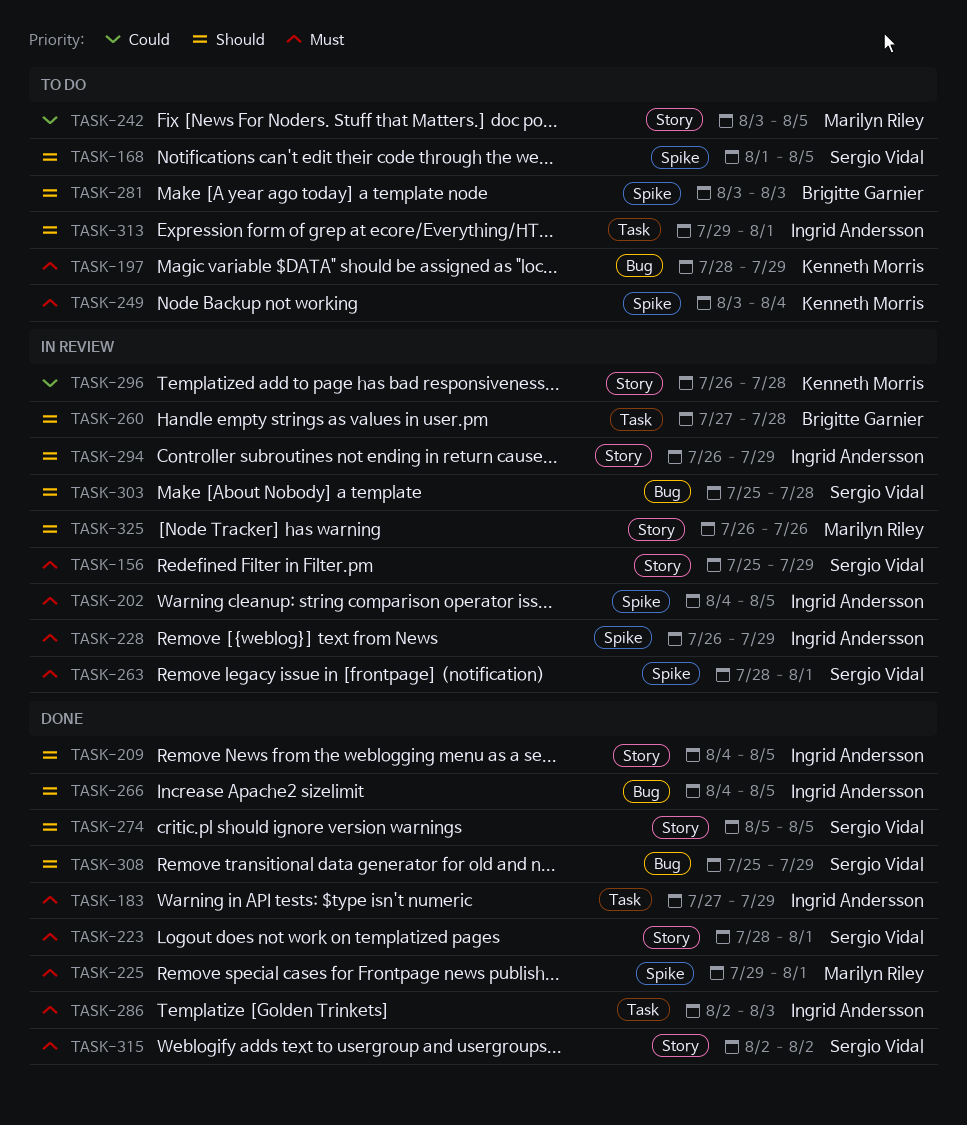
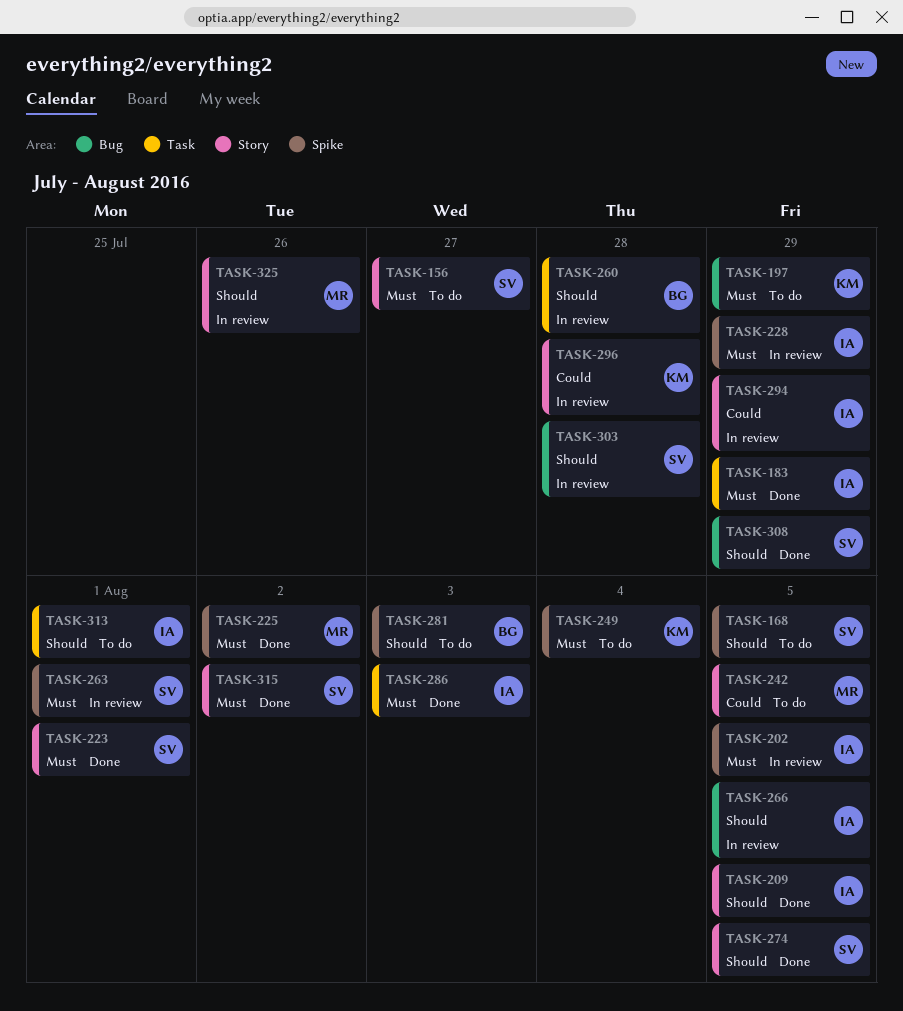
TASK-156, status: In review -> To do
TASK-156, due: Jul 29 -> Jul 27
TASK-225, due: Aug 1 -> Aug 2
TASK-266, status: Done -> In review
TASK-294, priority: Should -> Could

